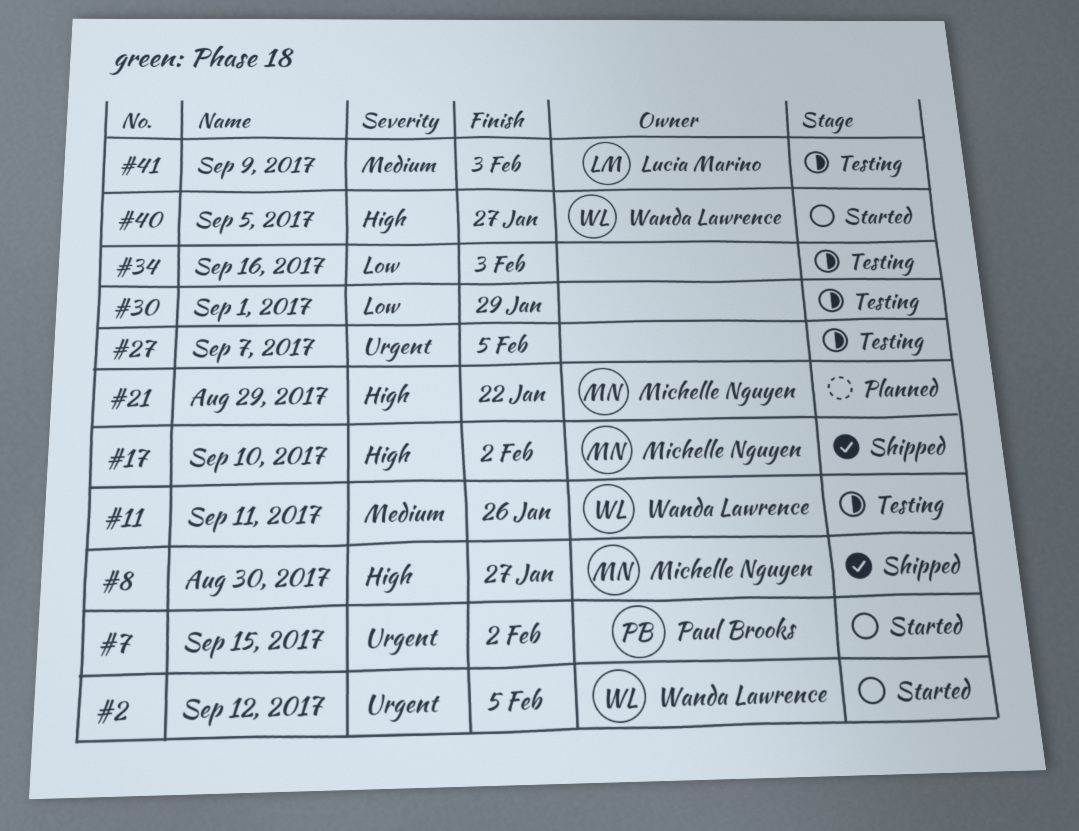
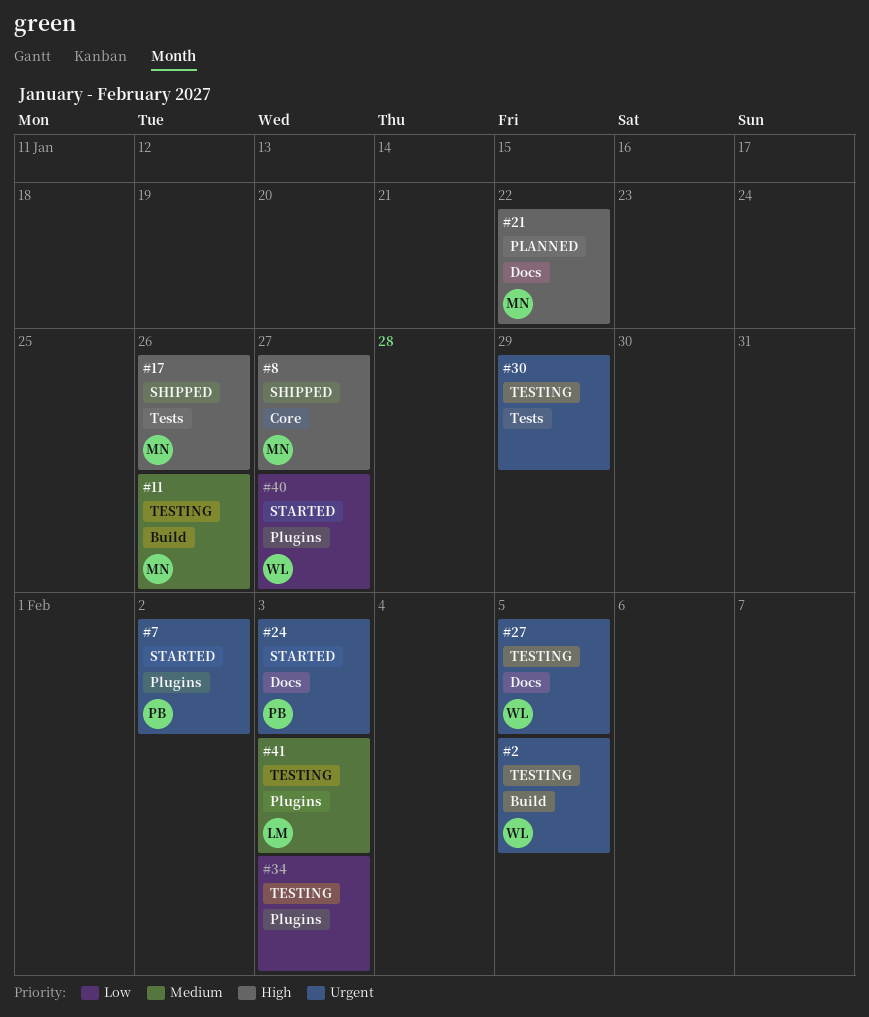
#2, status: Started -> Testing
#11, owner: Wanda Lawrence -> Michelle Nguyen
#17, due: Feb 2 -> Jan 26
#24: none -> present
#27, owner: none -> Wanda Lawrence
#30, priority: Low -> Urgent
#40, priority: High -> Low

